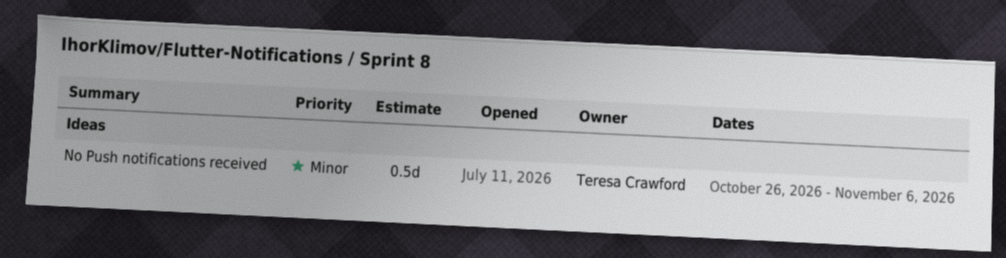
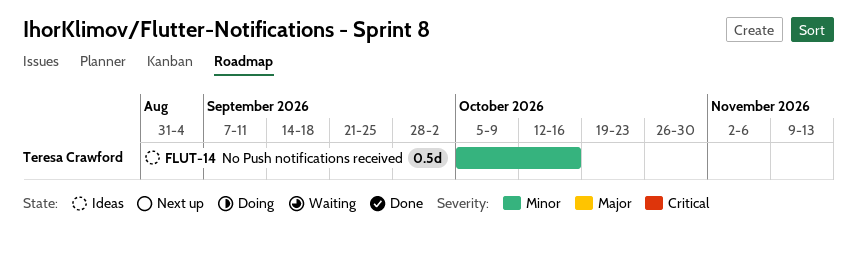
No Push notifications received, start: Oct 26 -> Oct 5
No Push notifications received, due: Nov 6 -> Oct 16

